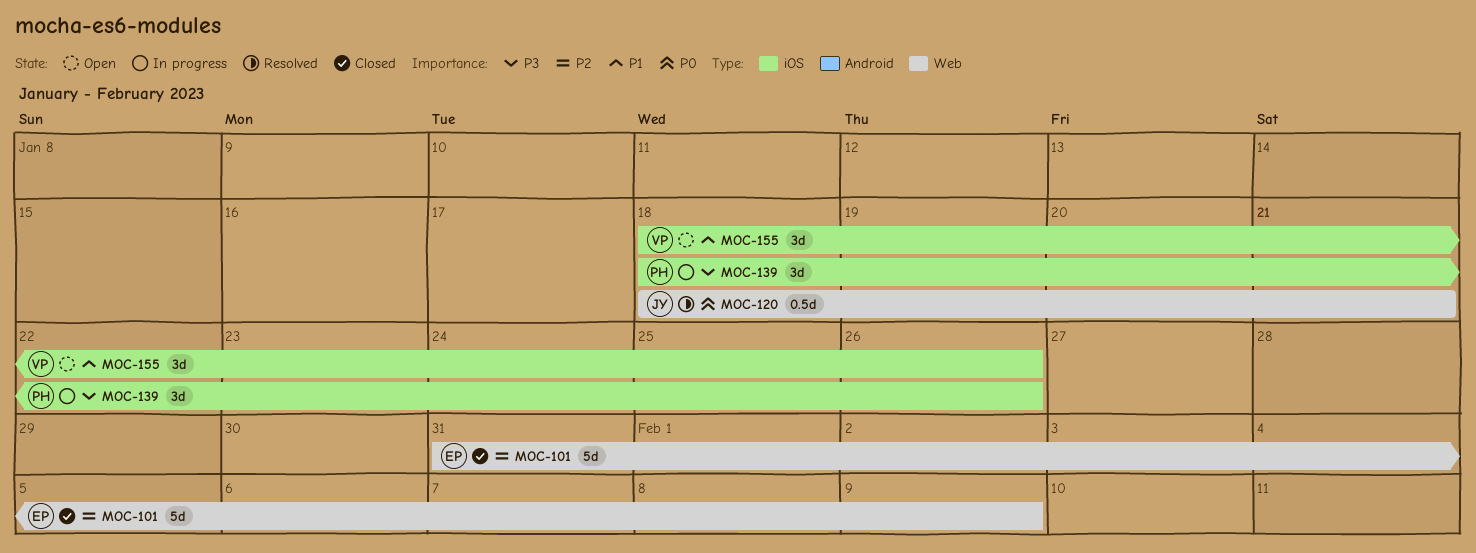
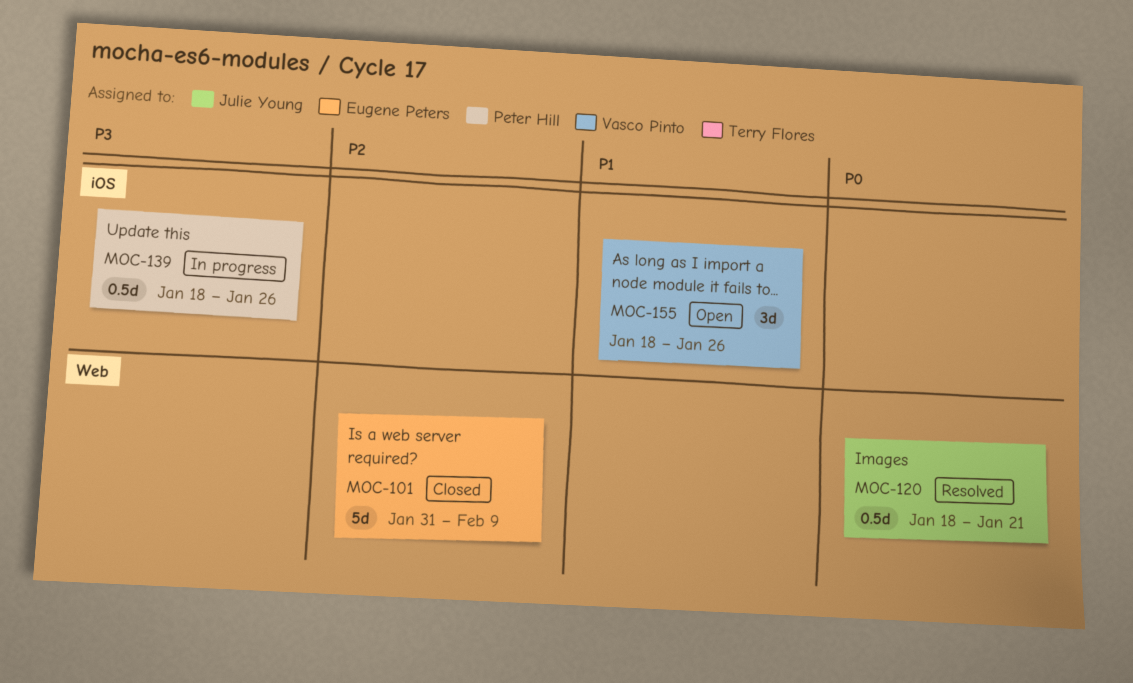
MOC-139, estimate: 3d -> 0.5d

